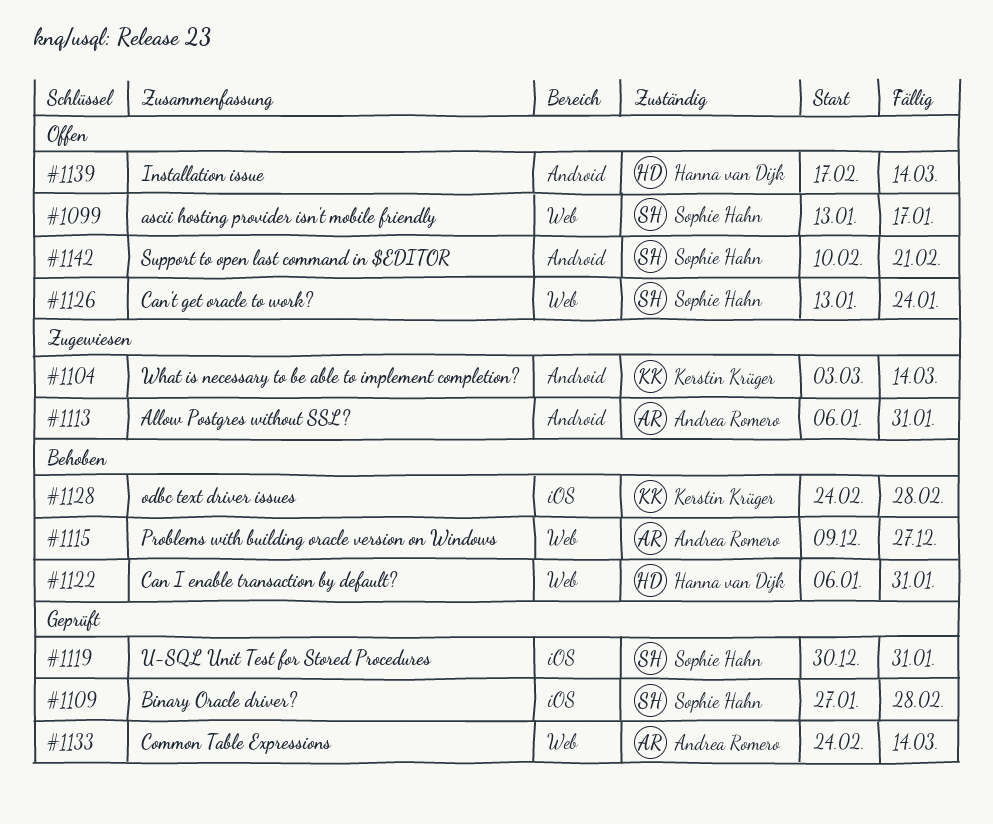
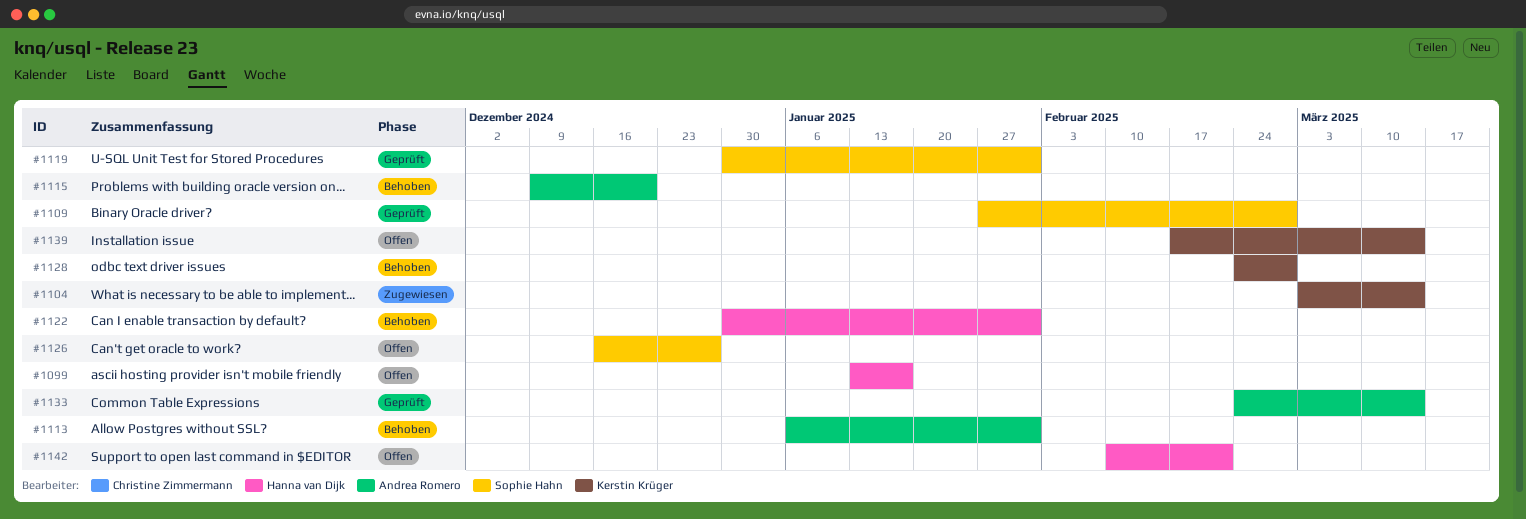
#1099, owner: Sophie Hahn -> Hanna van Dijk
#1113, status: Zugewiesen -> Behoben
#1115, due: Dec 27 -> Dec 20
#1122, start: Jan 6 -> Dec 30
#1126, start: Jan 13 -> Dec 16
#1126, due: Jan 24 -> Dec 27
#1139, owner: Hanna van Dijk -> Kerstin Krüger
#1142, owner: Sophie Hahn -> Hanna van Dijk

